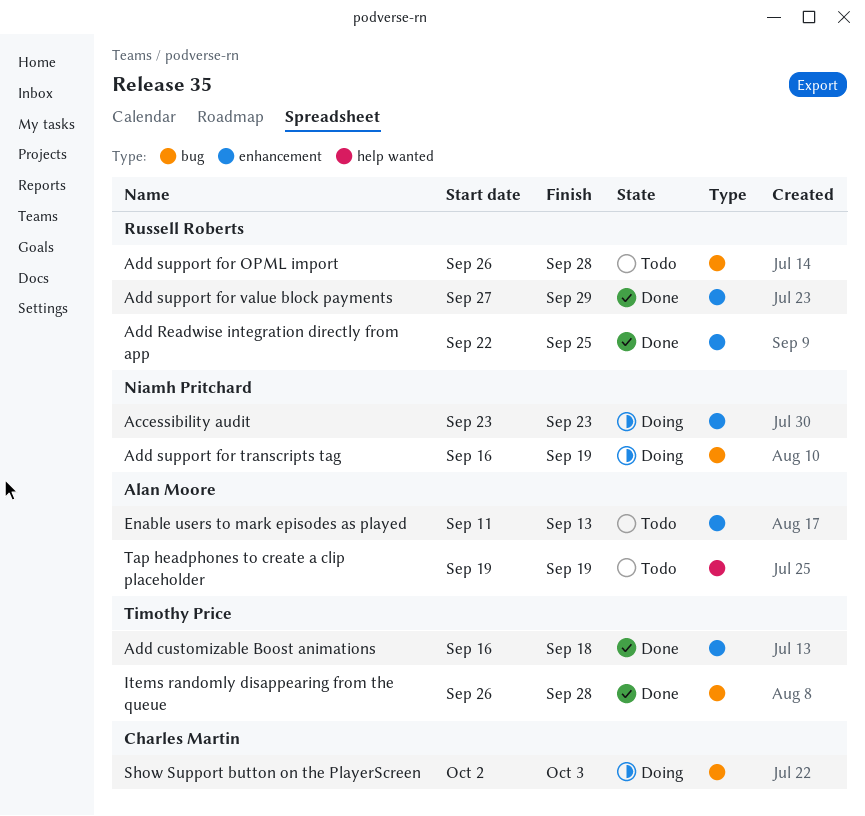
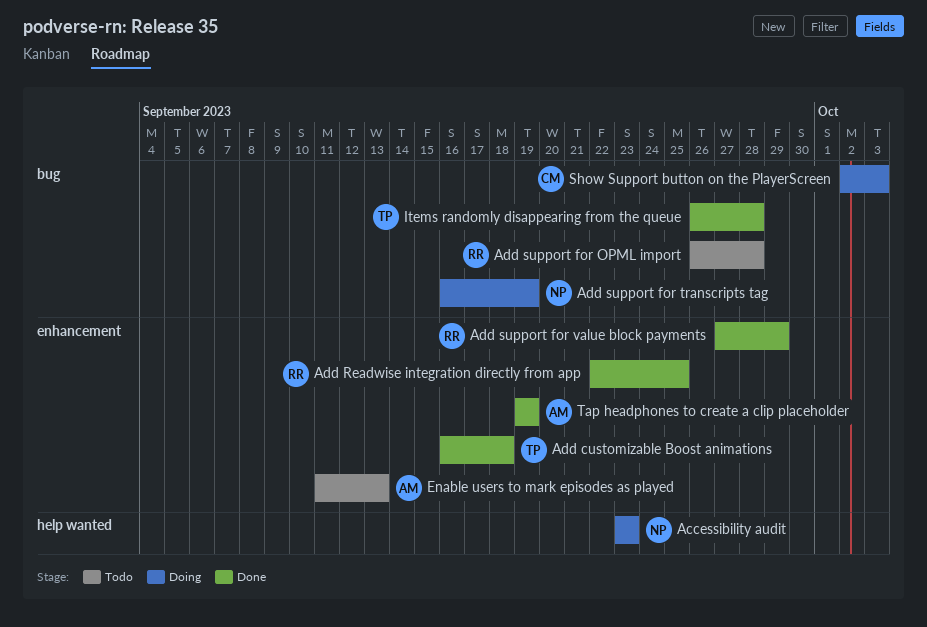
Accessibility audit, label: enhancement -> help wanted
Tap headphones to create a clip placeholder, status: Todo -> Done
Tap headphones to create a clip placeholder, label: help wanted -> enhancement

